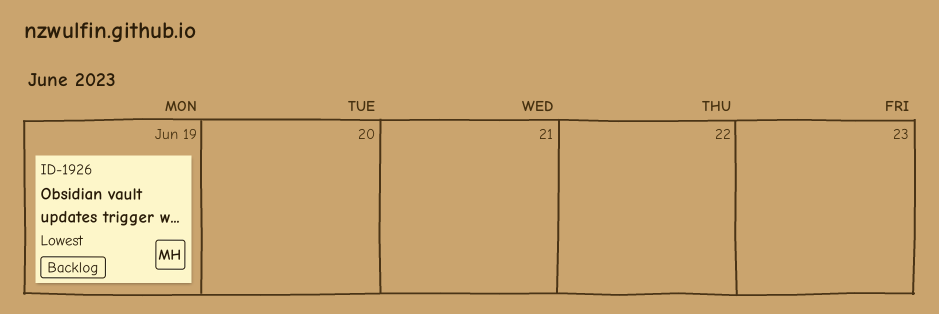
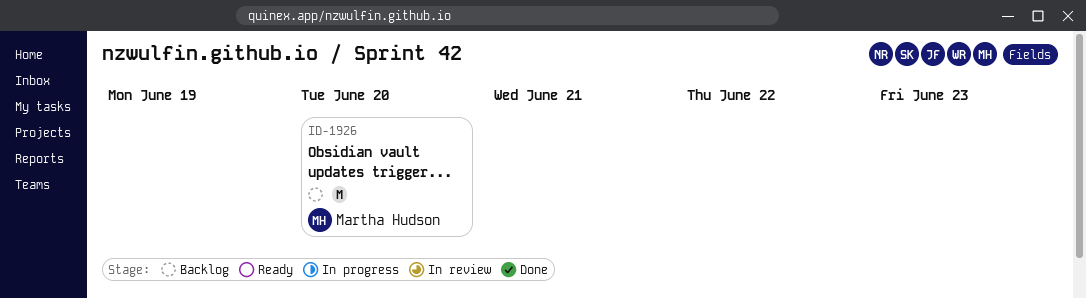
ID-1926, due: Jun 19 -> Jun 20

